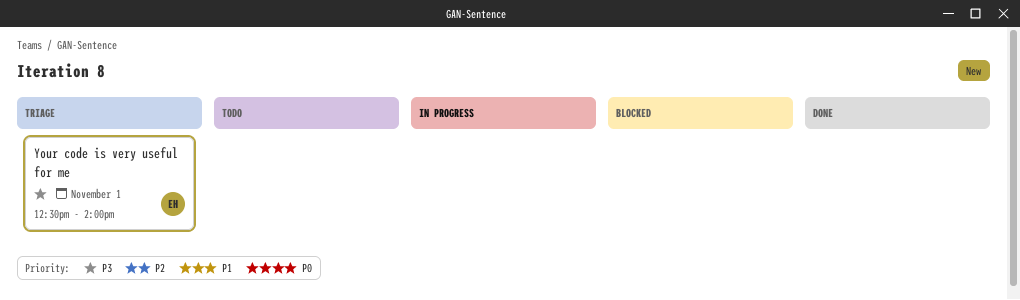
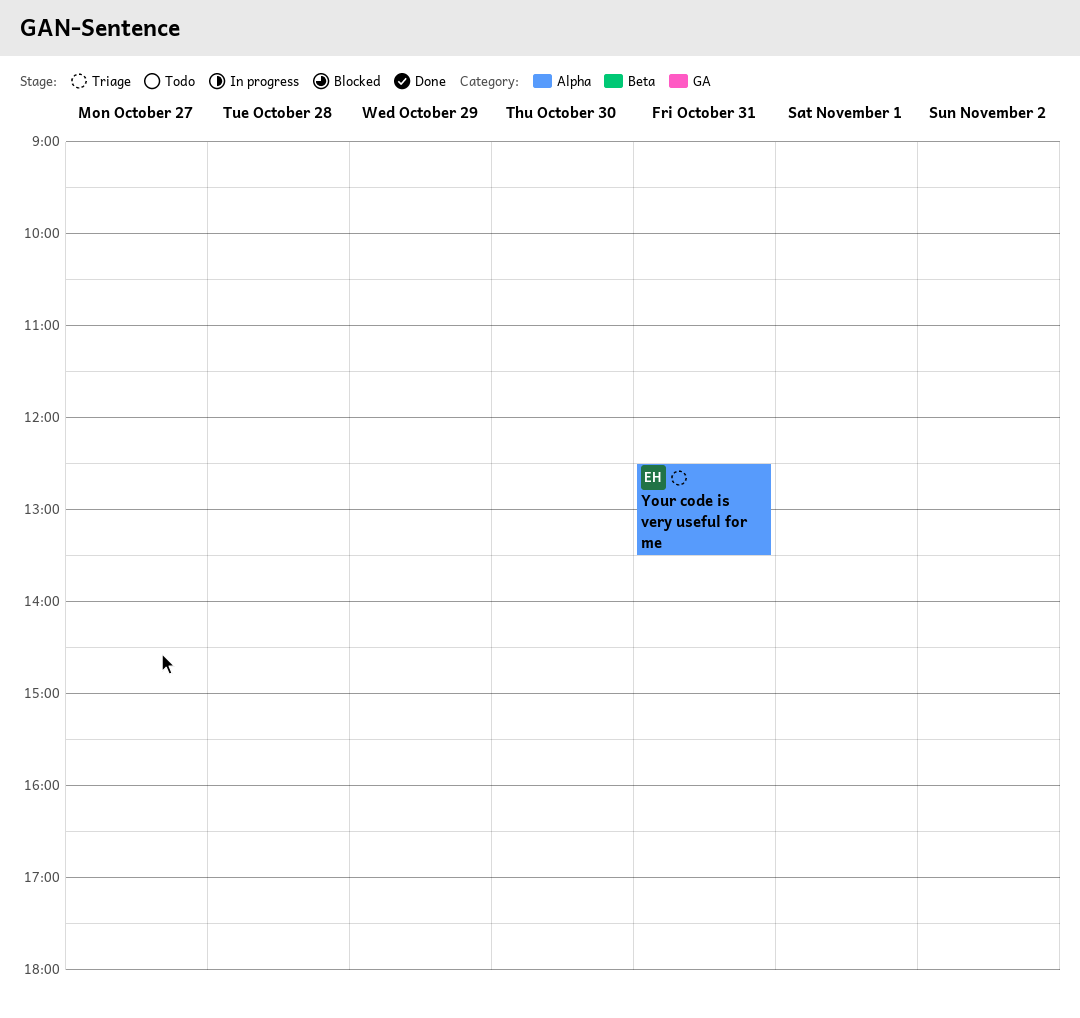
Your code is very useful for me, day: Nov 1 -> Oct 31
Your code is very useful for me, ends: 14:00 -> 13:30

